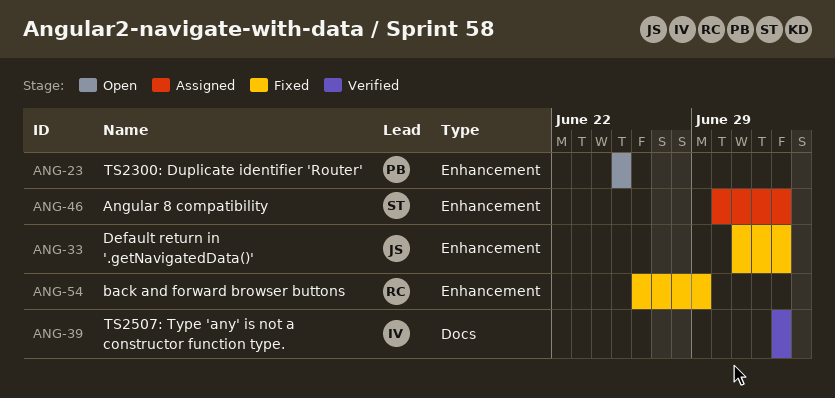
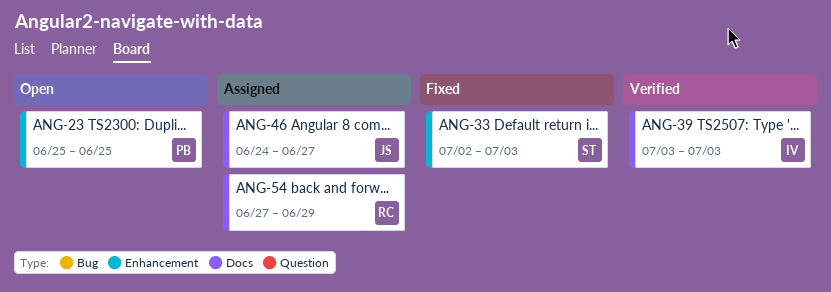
ANG-33, owner: JS -> ST
ANG-33, start: Jul 1 -> Jul 2
ANG-46, owner: ST -> JS
ANG-46, label: Enhancement -> Docs
ANG-46, start: Jun 30 -> Jun 24
ANG-46, due: Jul 3 -> Jun 27
ANG-54, status: Fixed -> Assigned
ANG-54, label: Enhancement -> Docs
ANG-54, start: Jun 26 -> Jun 27

